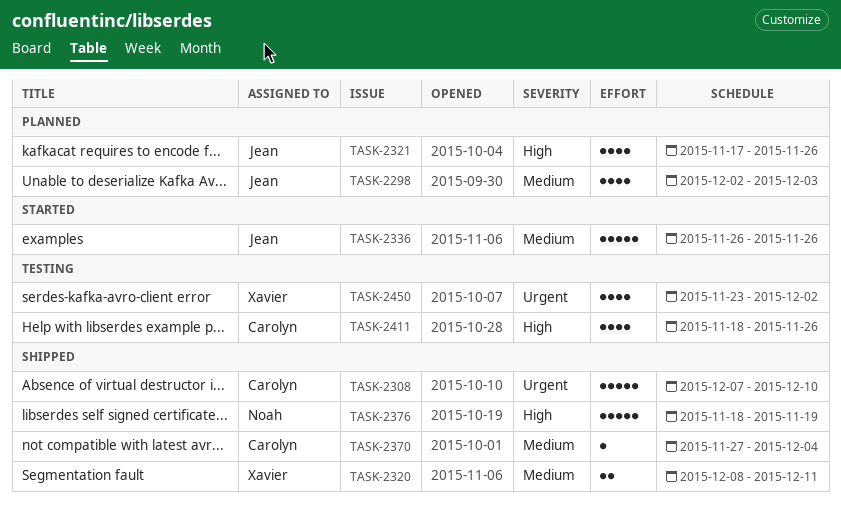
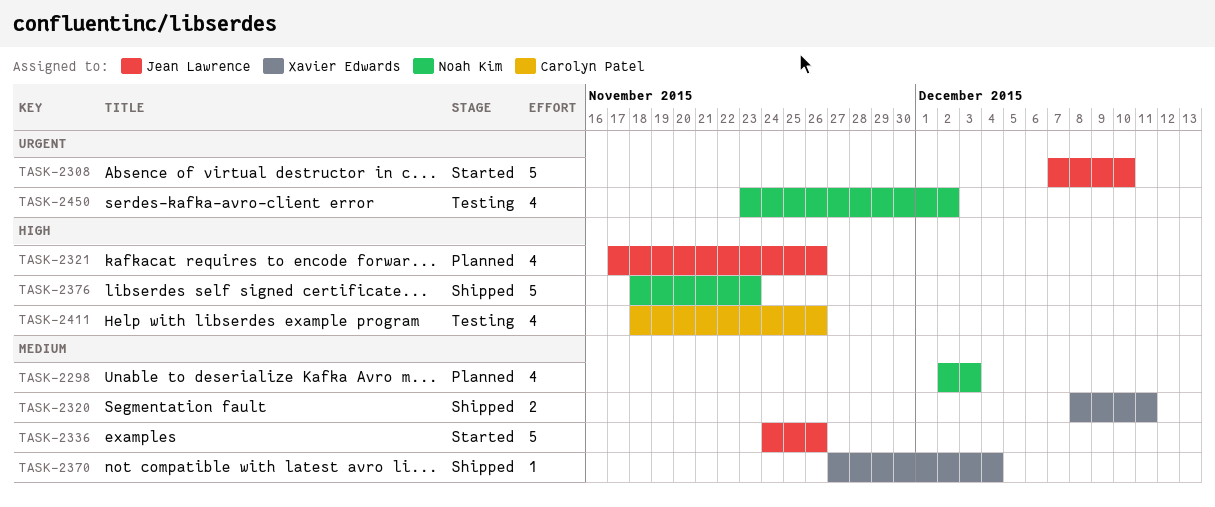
TASK-2298, owner: Jean Lawrence -> Noah Kim
TASK-2308, status: Shipped -> Started
TASK-2308, owner: Carolyn Patel -> Jean Lawrence
TASK-2336, start: Nov 26 -> Nov 24
TASK-2370, owner: Carolyn Patel -> Xavier Edwards
TASK-2376, due: Nov 19 -> Nov 23
TASK-2450, owner: Xavier Edwards -> Noah Kim

